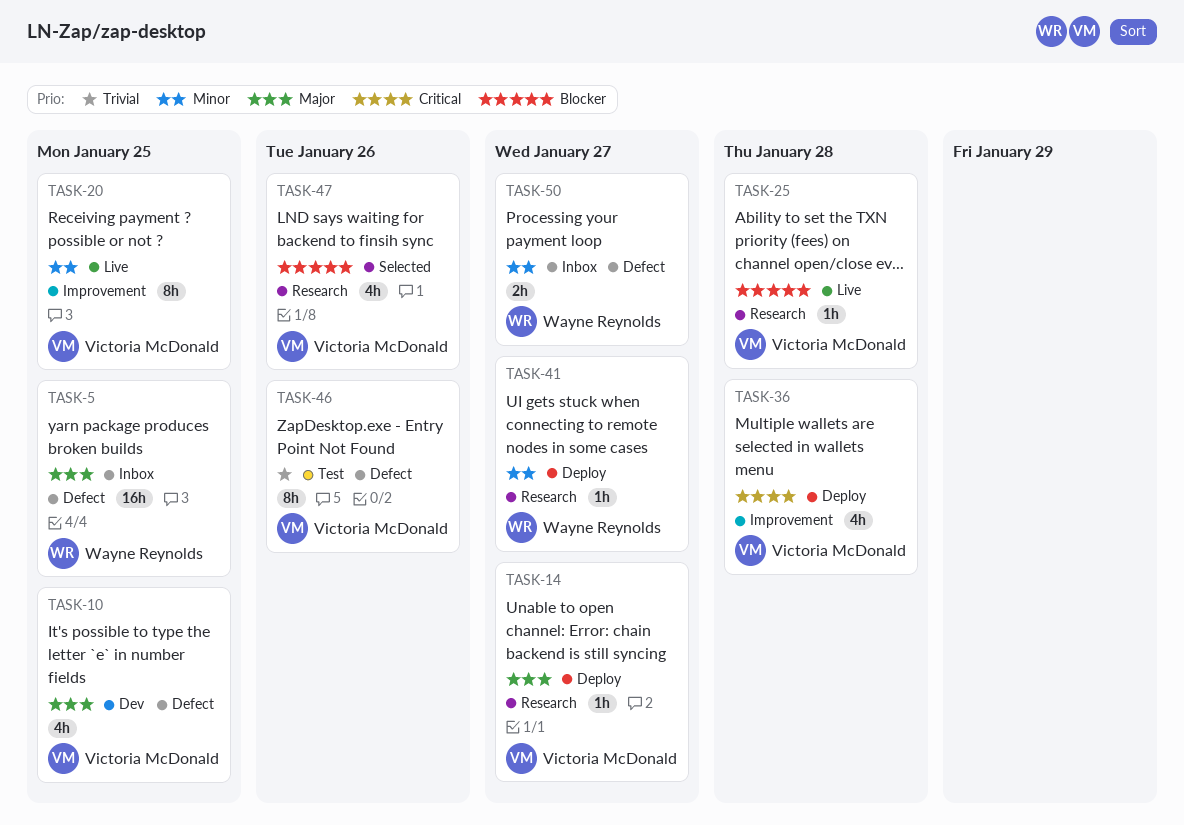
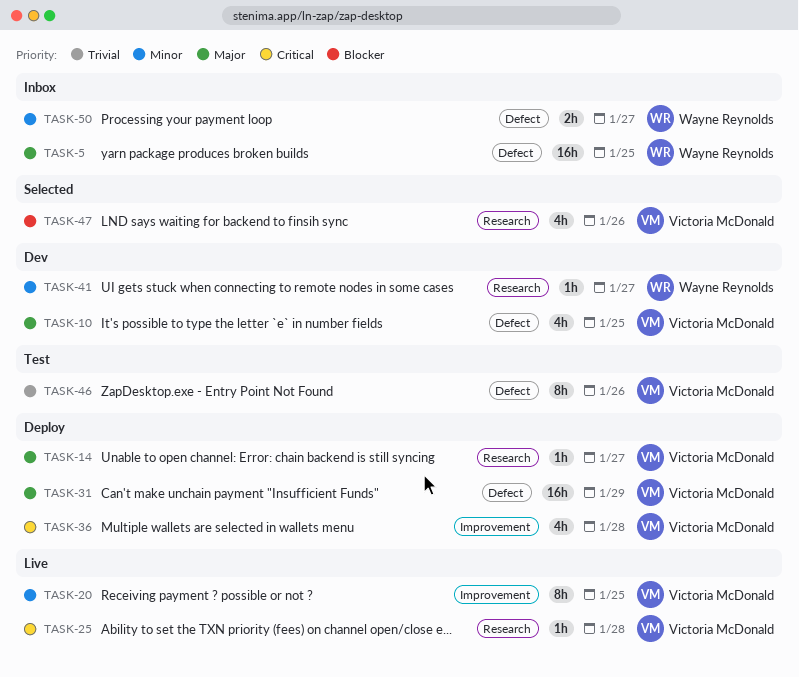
TASK-25, priority: Blocker -> Critical
TASK-31: none -> present
TASK-41, status: Deploy -> Dev

